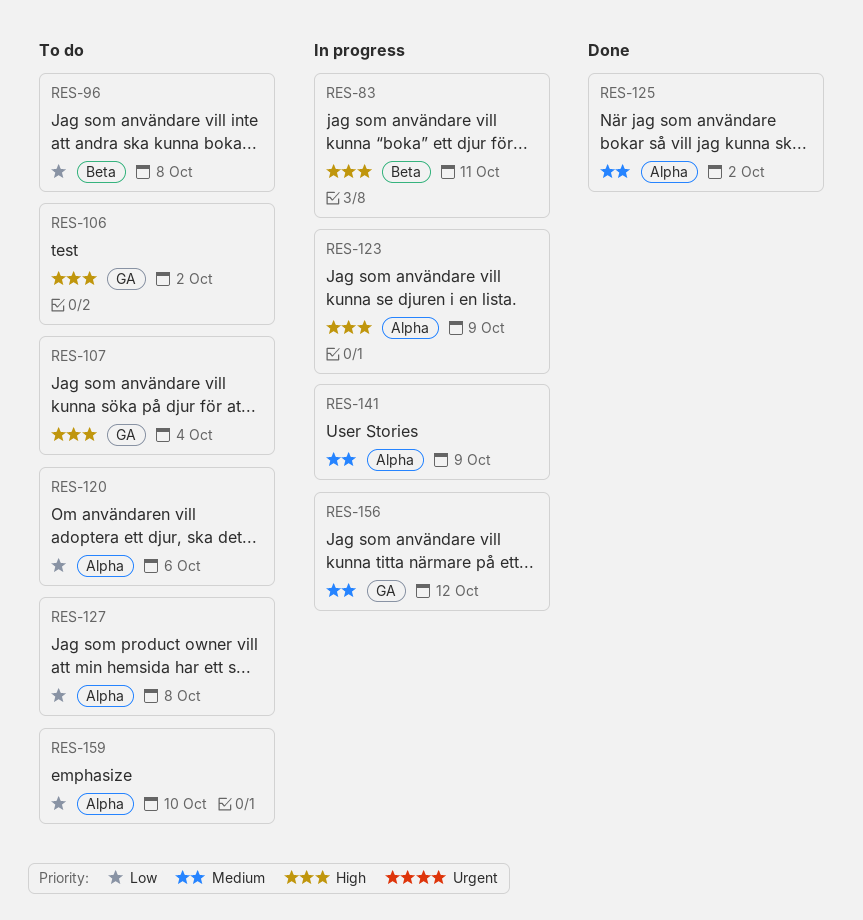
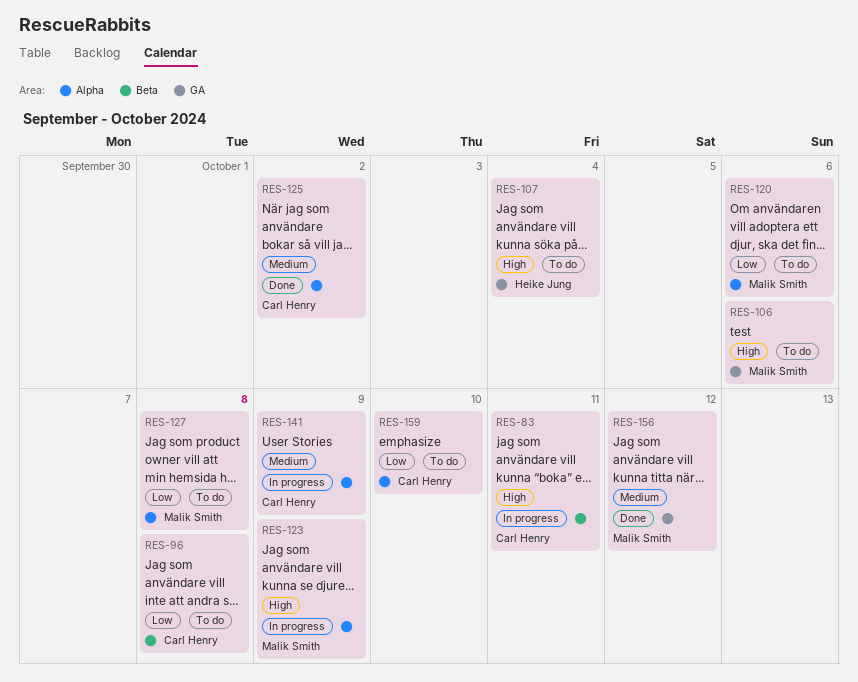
RES-106, due: Oct 2 -> Oct 6
RES-156, status: In progress -> Done

